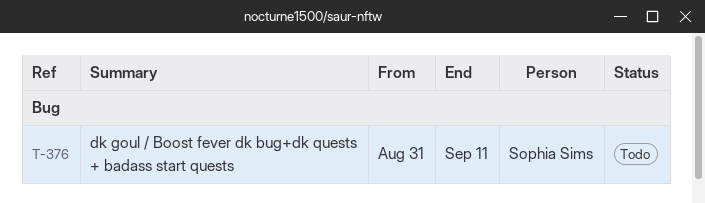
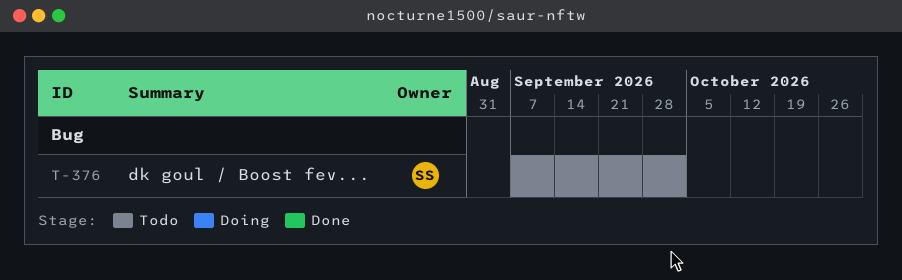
T-376, start: Aug 31 -> Sep 7
T-376, due: Sep 11 -> Oct 2

